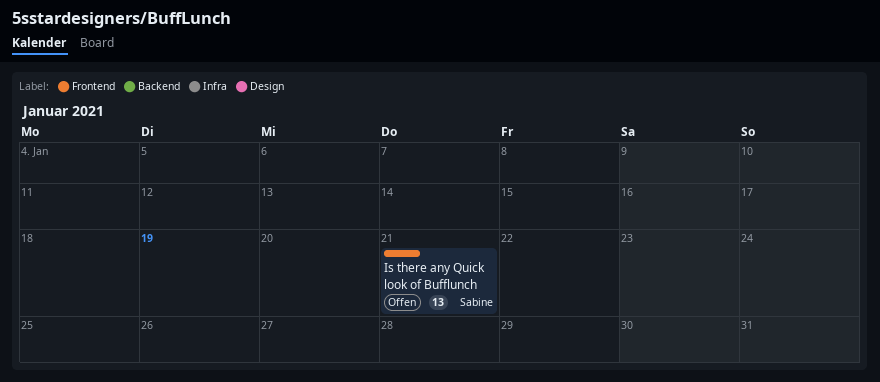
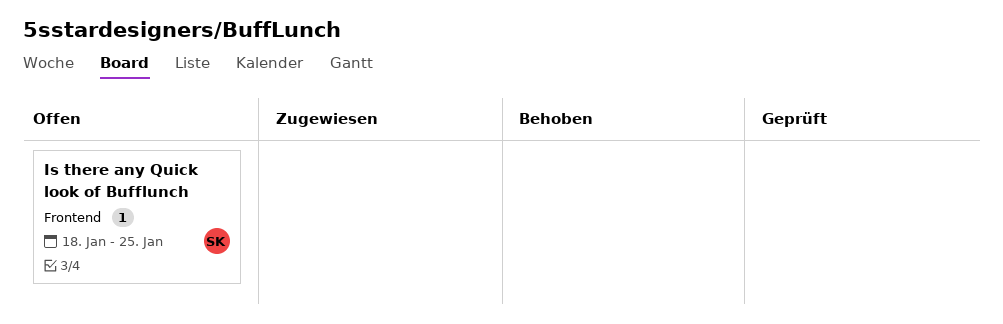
Is there any Quick look of Bufflunch, estimate: 13 -> 1
Is there any Quick look of Bufflunch, due: Jan 21 -> Jan 25

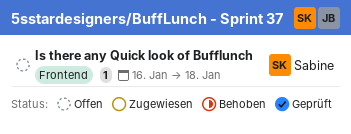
Is there any Quick look of Bufflunch, start: Jan 18 -> Jan 16
Is there any Quick look of Bufflunch, due: Jan 25 -> Jan 18

